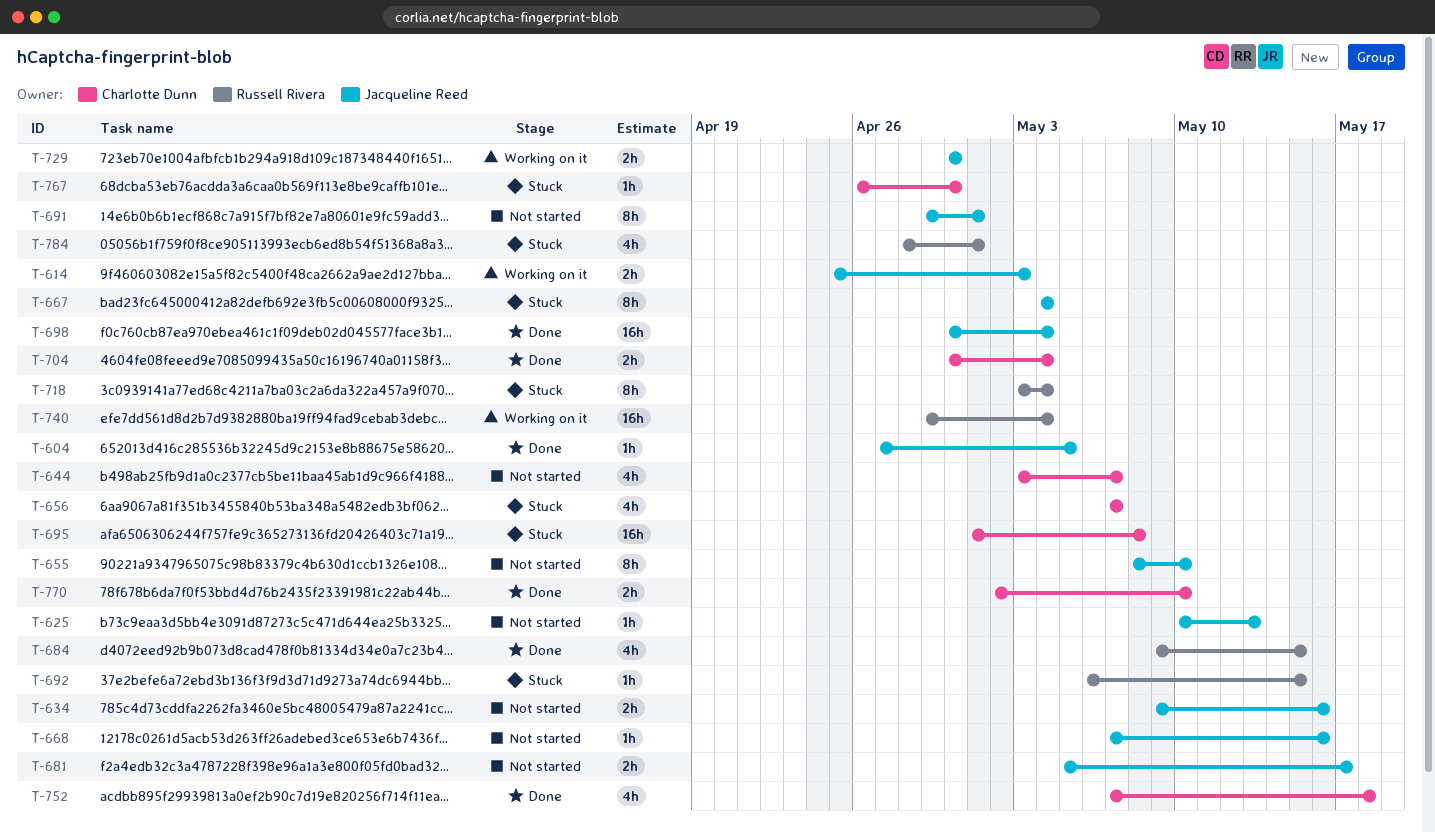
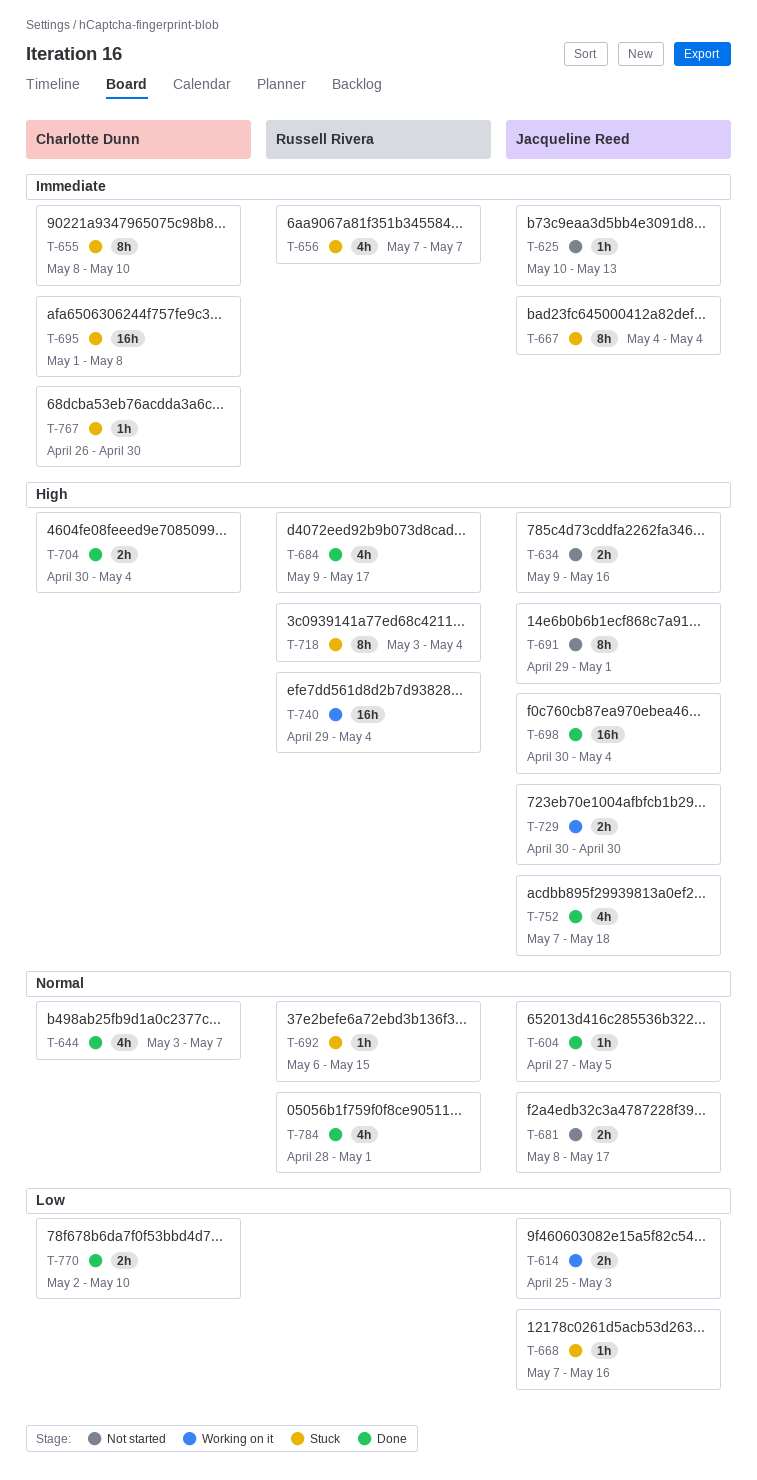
T-644, status: Not started -> Done
T-655, status: Not started -> Stuck
T-655, owner: Jacqueline Reed -> Charlotte Dunn
T-656, owner: Charlotte Dunn -> Russell Rivera
T-668, status: Not started -> Stuck
T-681, start: May 5 -> May 8
T-684, due: May 15 -> May 17
T-752, owner: Charlotte Dunn -> Jacqueline Reed
T-784, status: Stuck -> Done

